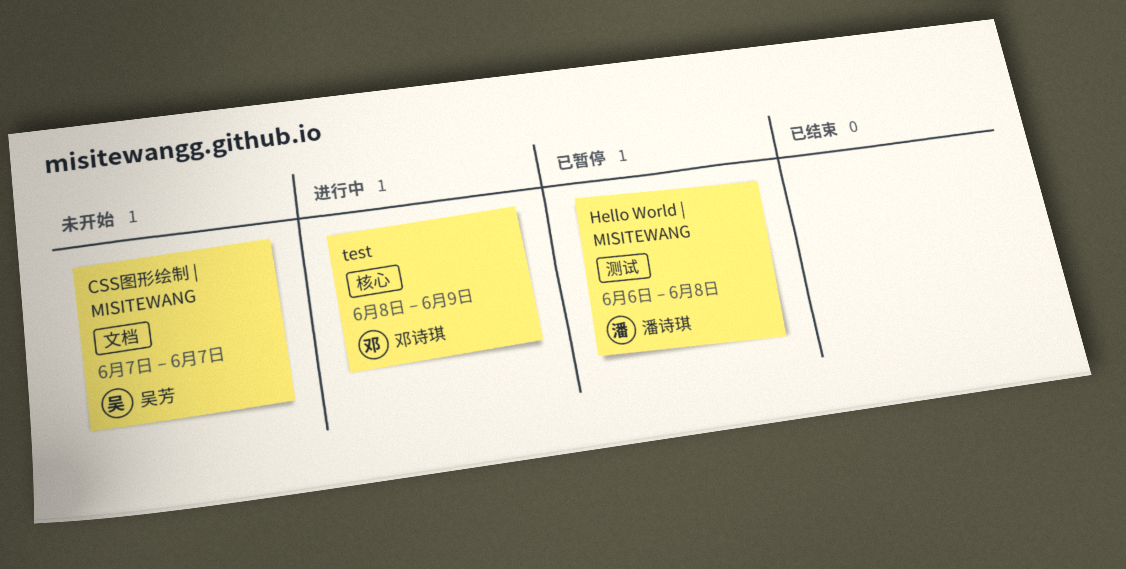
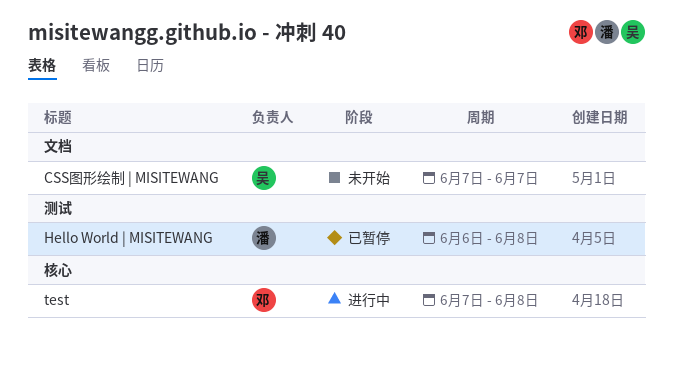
test, start: Jun 8 -> Jun 7
test, due: Jun 9 -> Jun 8

